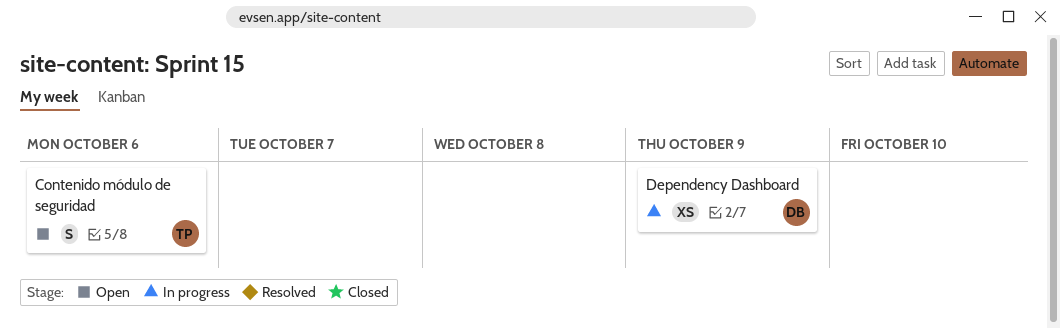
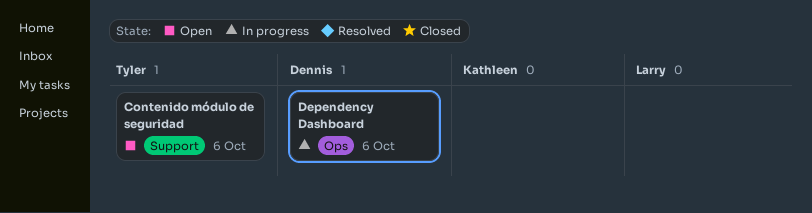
Dependency Dashboard, due: Oct 9 -> Oct 6

